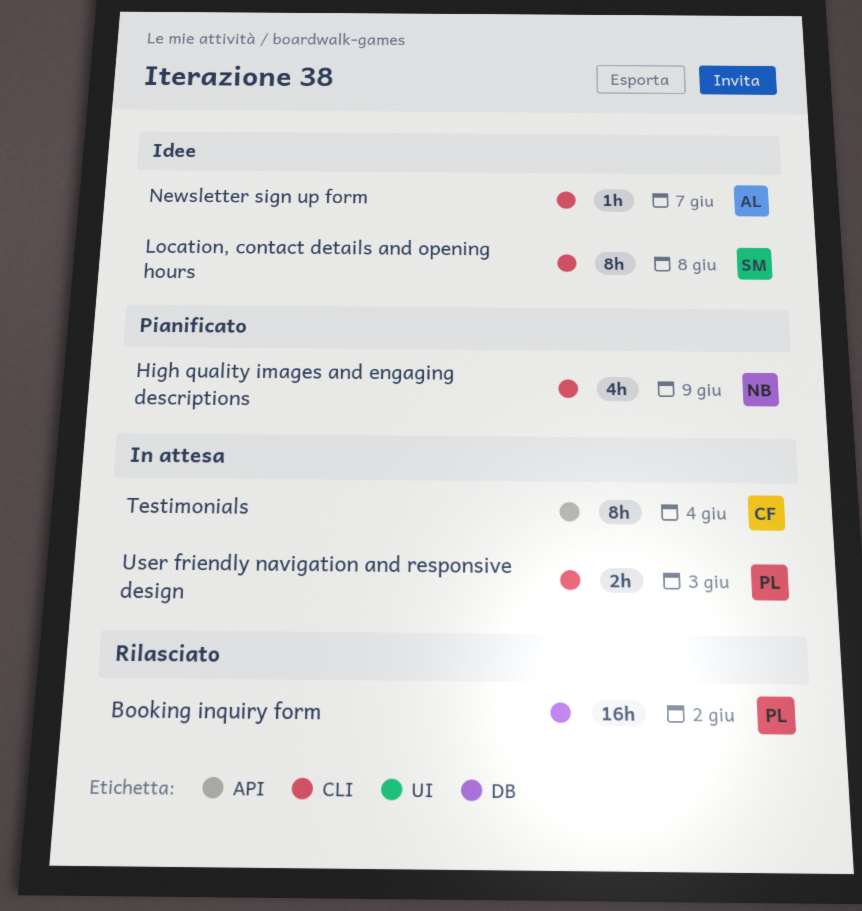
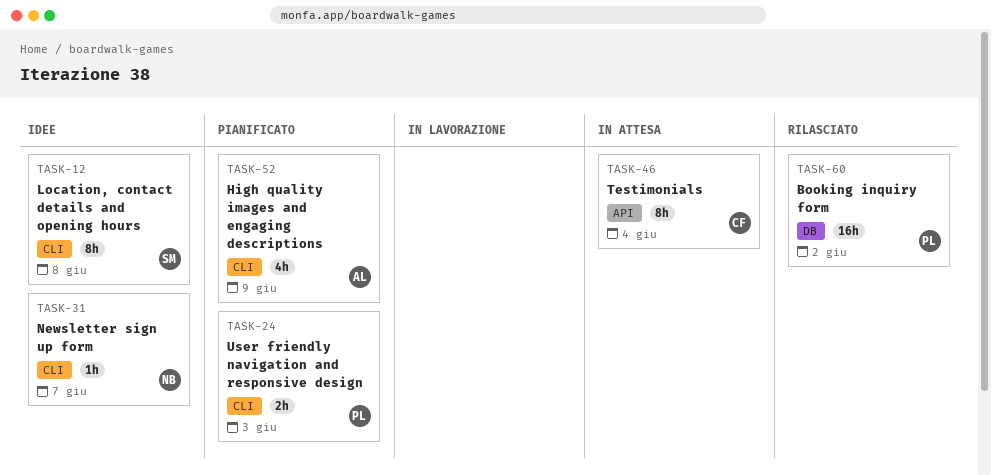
High quality images and engaging descriptions, owner: NB -> AL
Newsletter sign up form, owner: AL -> NB
User friendly navigation and responsive design, status: In attesa -> Pianificato

